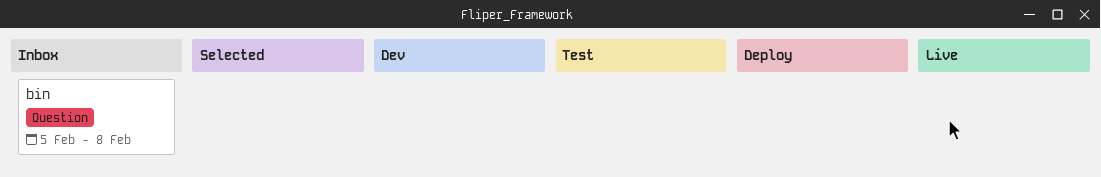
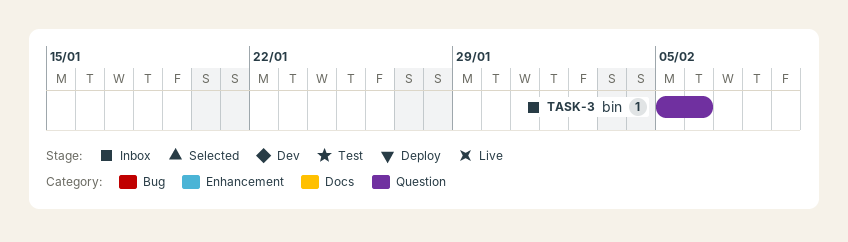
bin, due: Feb 8 -> Feb 6

